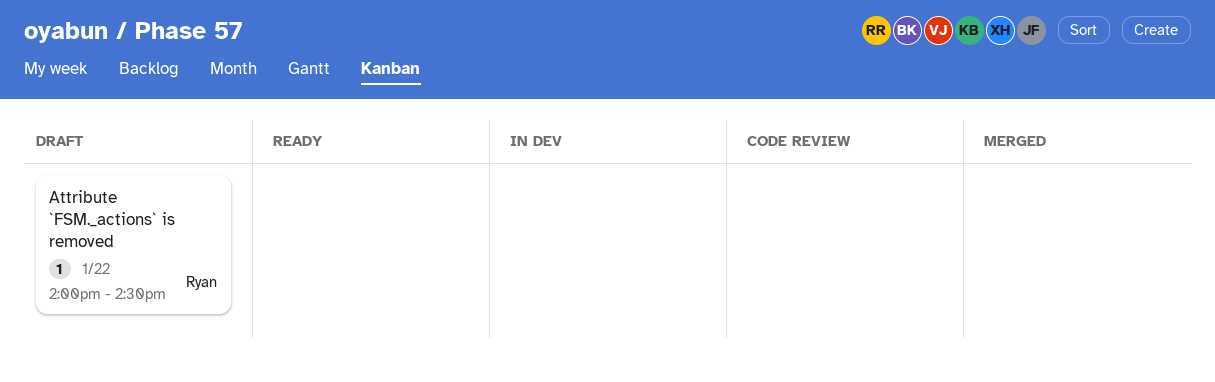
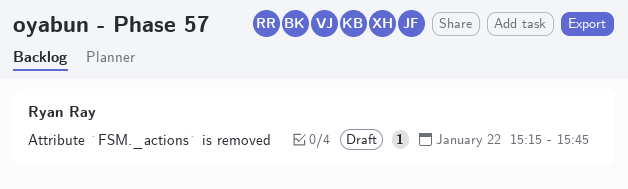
Attribute `FSM._actions` is removed, begins: 14:00 -> 15:15
Attribute `FSM._actions` is removed, ends: 14:30 -> 15:45

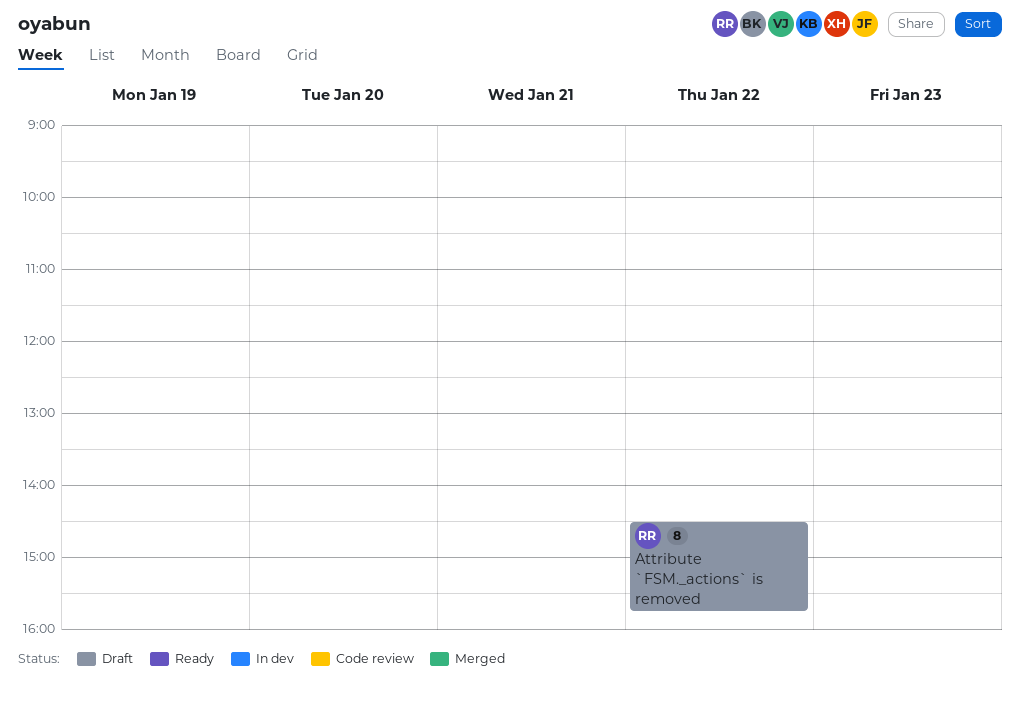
Attribute `FSM._actions` is removed, estimate: 1 -> 8
Attribute `FSM._actions` is removed, begins: 15:15 -> 14:30

